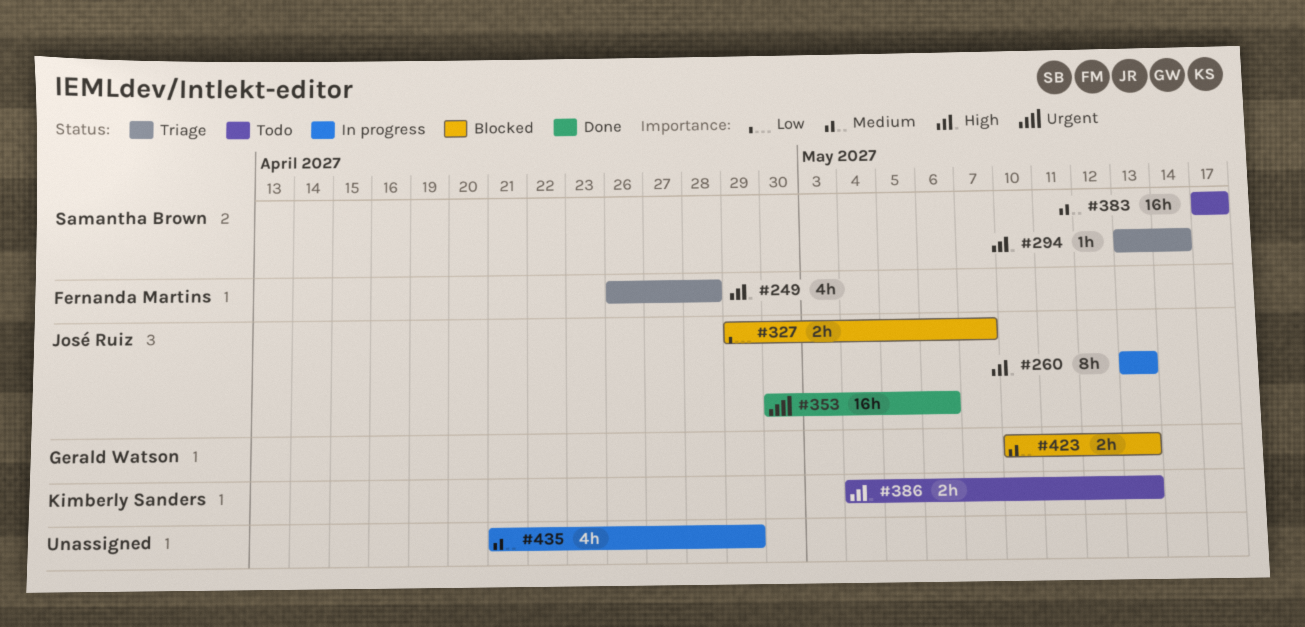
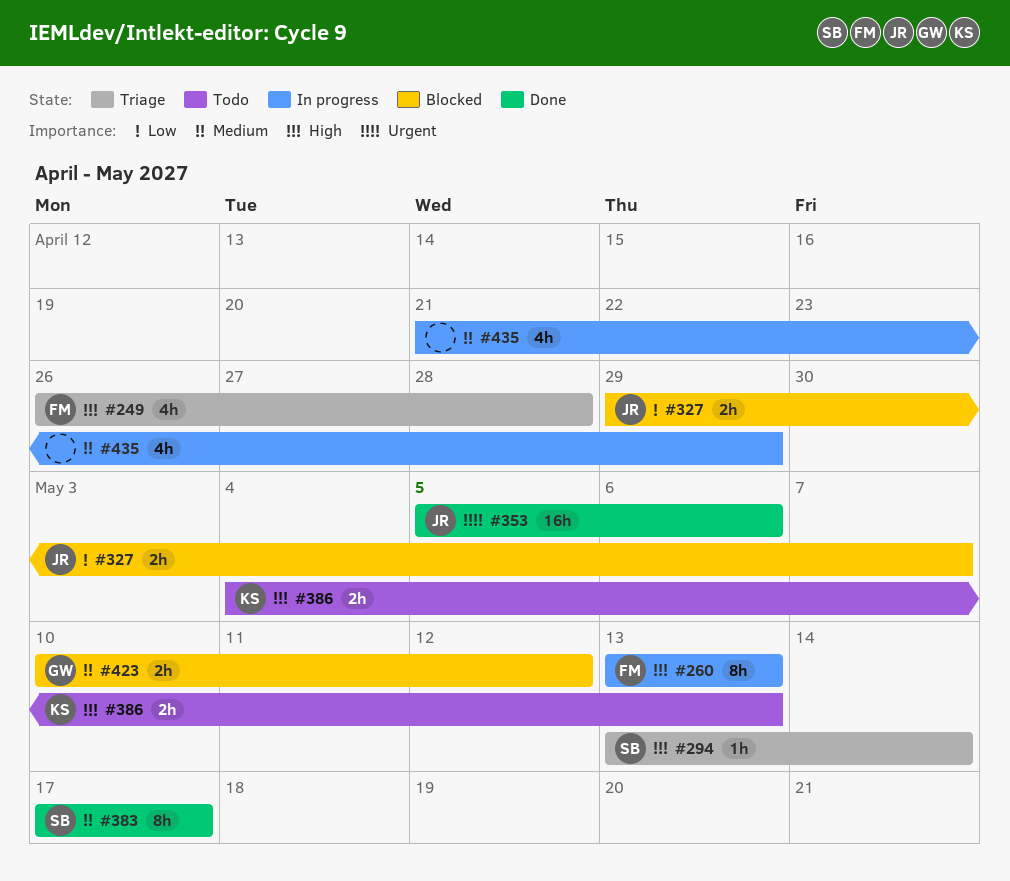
#260, owner: José Ruiz -> Fernanda Martins
#353, start: Apr 30 -> May 5
#383, status: Todo -> Done
#383, estimate: 16h -> 8h
#423, due: May 13 -> May 12

